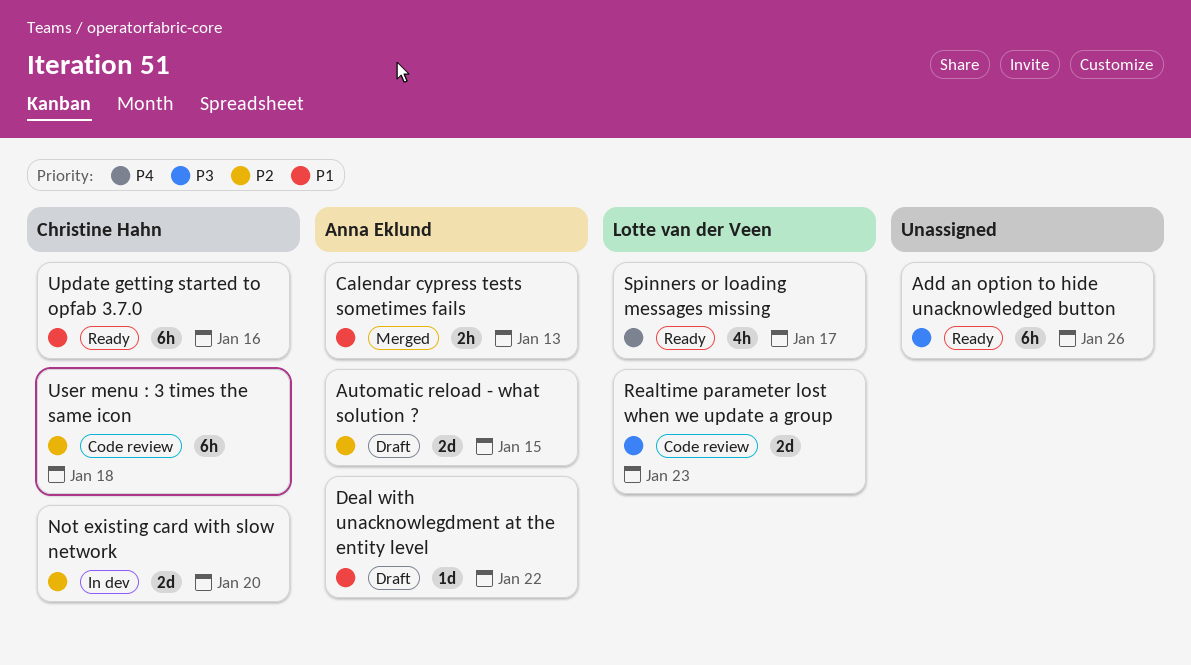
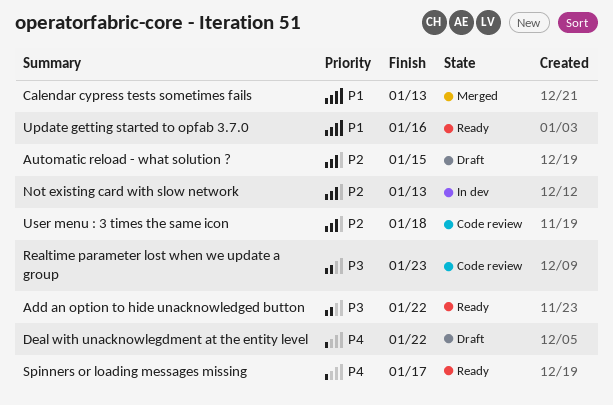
Add an option to hide unacknowledged button, due: Jan 26 -> Jan 22
Deal with unacknowlegdment at the entity level, priority: P1 -> P4
Not existing card with slow network, due: Jan 20 -> Jan 13

